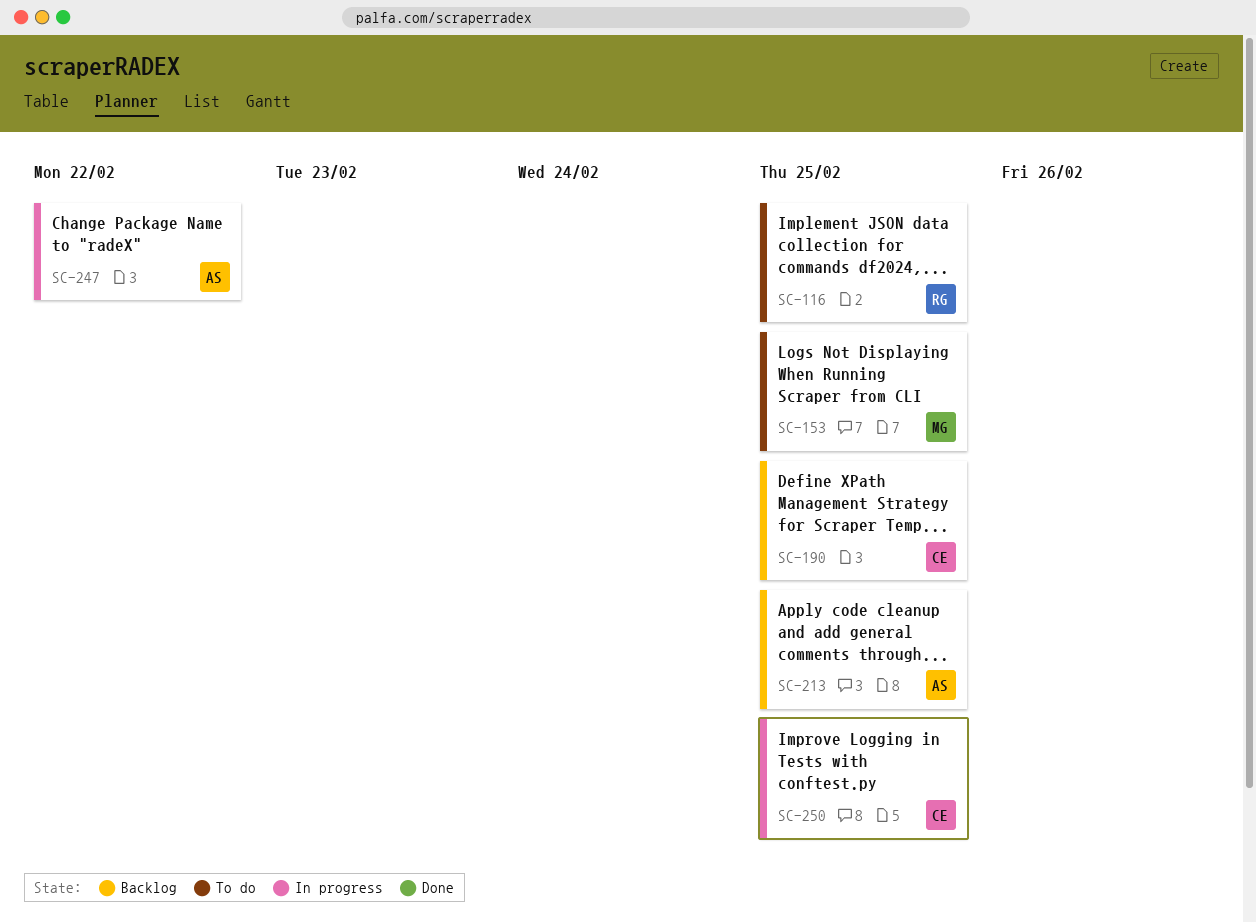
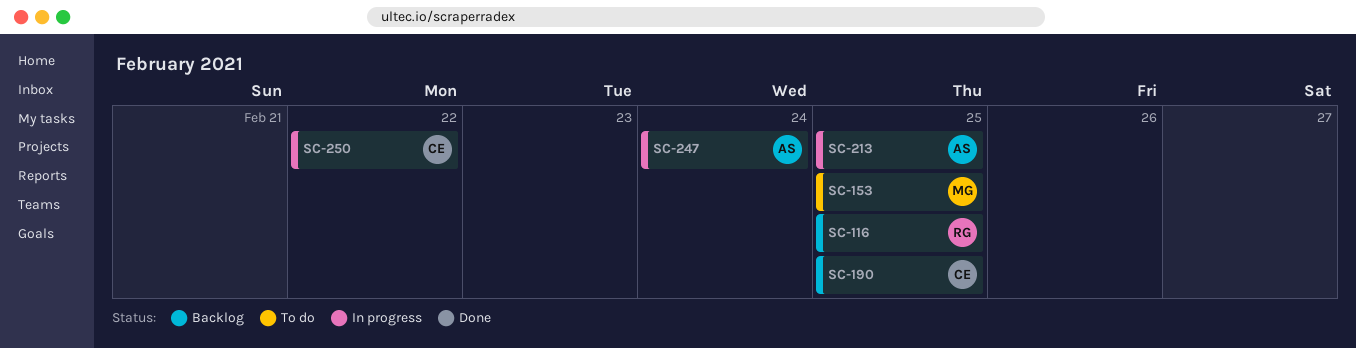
SC-116, status: To do -> Backlog
SC-213, status: Backlog -> In progress
SC-247, due: Feb 22 -> Feb 24
SC-250, due: Feb 25 -> Feb 22

